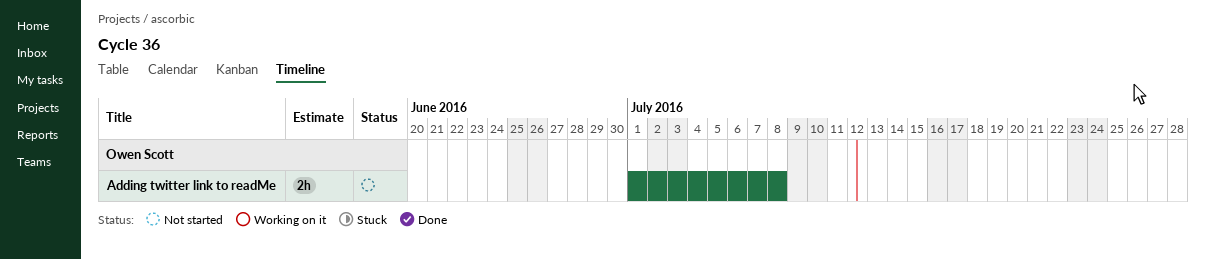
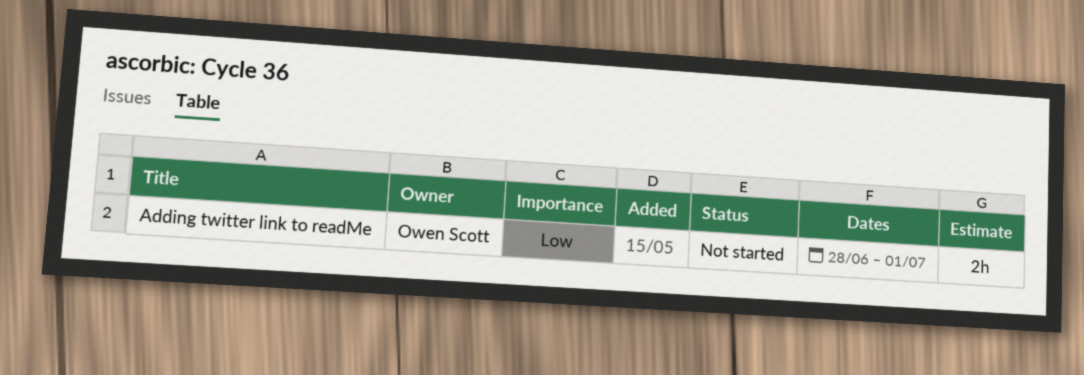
Adding twitter link to readMe, start: Jul 1 -> Jun 28
Adding twitter link to readMe, due: Jul 8 -> Jul 1

